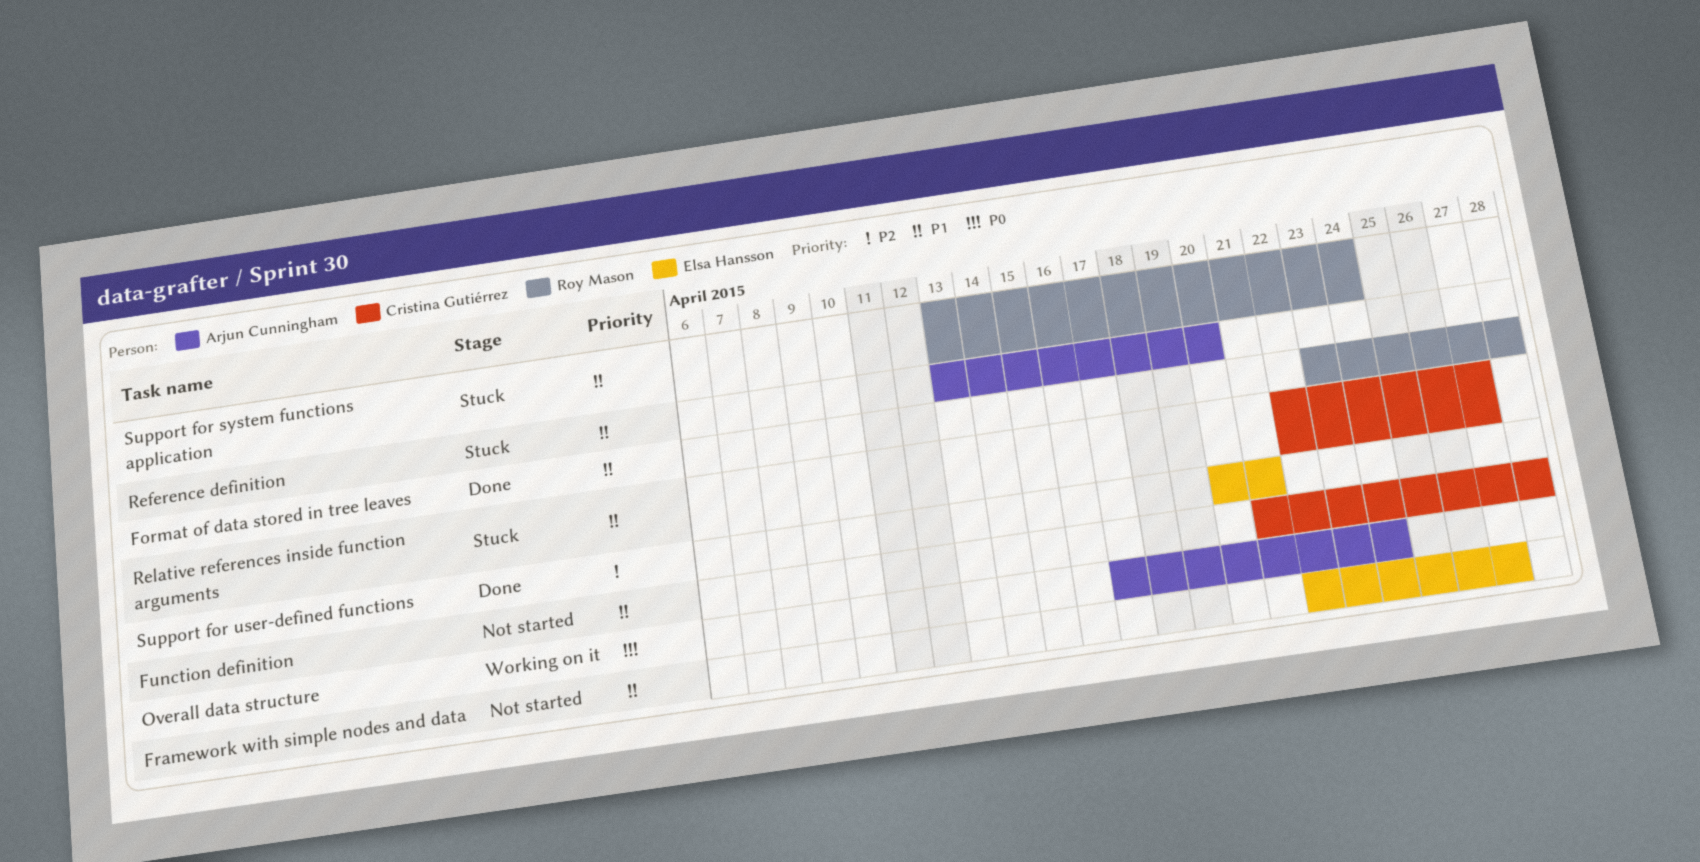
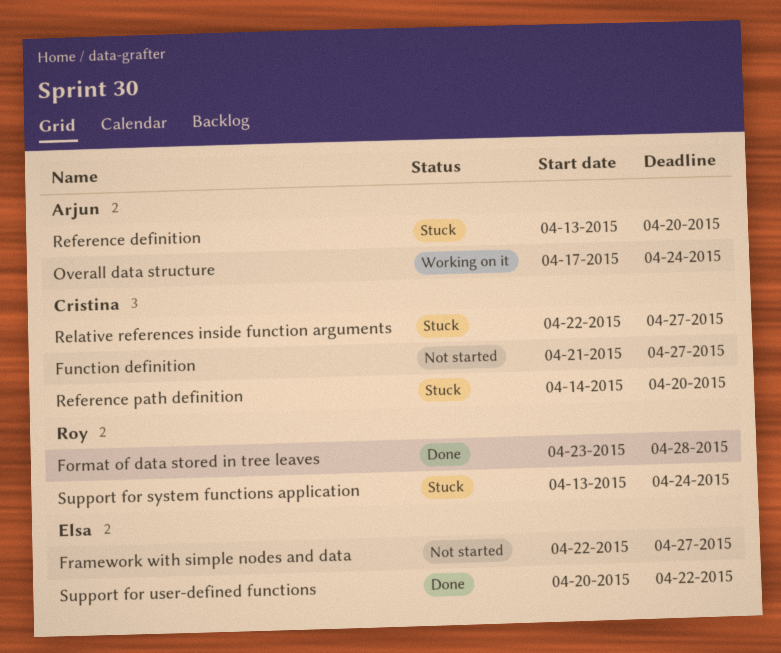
Function definition, due: Apr 28 -> Apr 27
Reference path definition: none -> present
Support for user-defined functions, due: Apr 21 -> Apr 22

